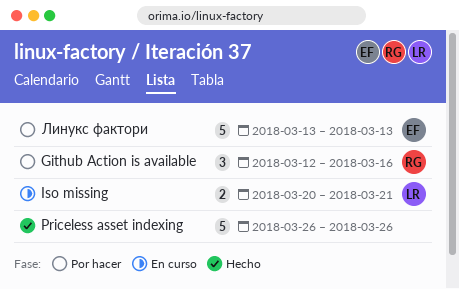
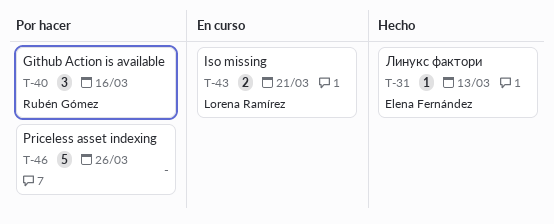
Priceless asset indexing, status: Hecho -> Por hacer
Линукс фактори, status: Por hacer -> Hecho
Линукс фактори, estimate: 5 -> 1

